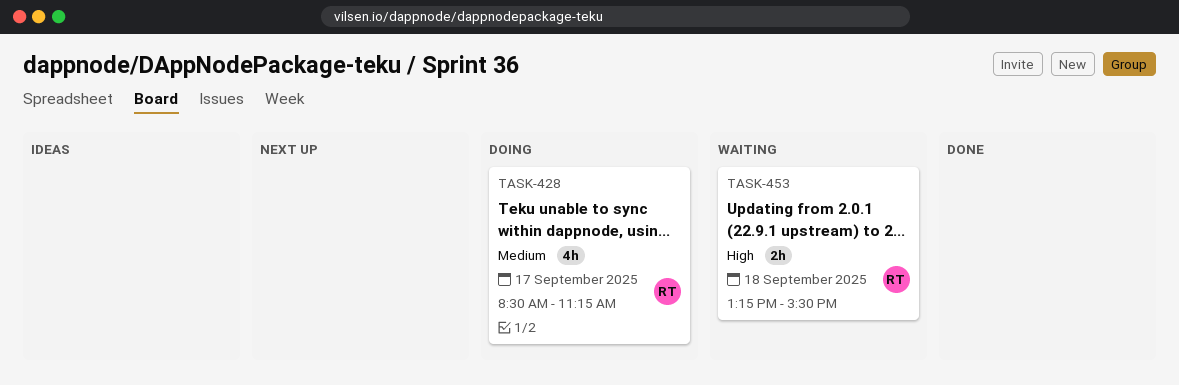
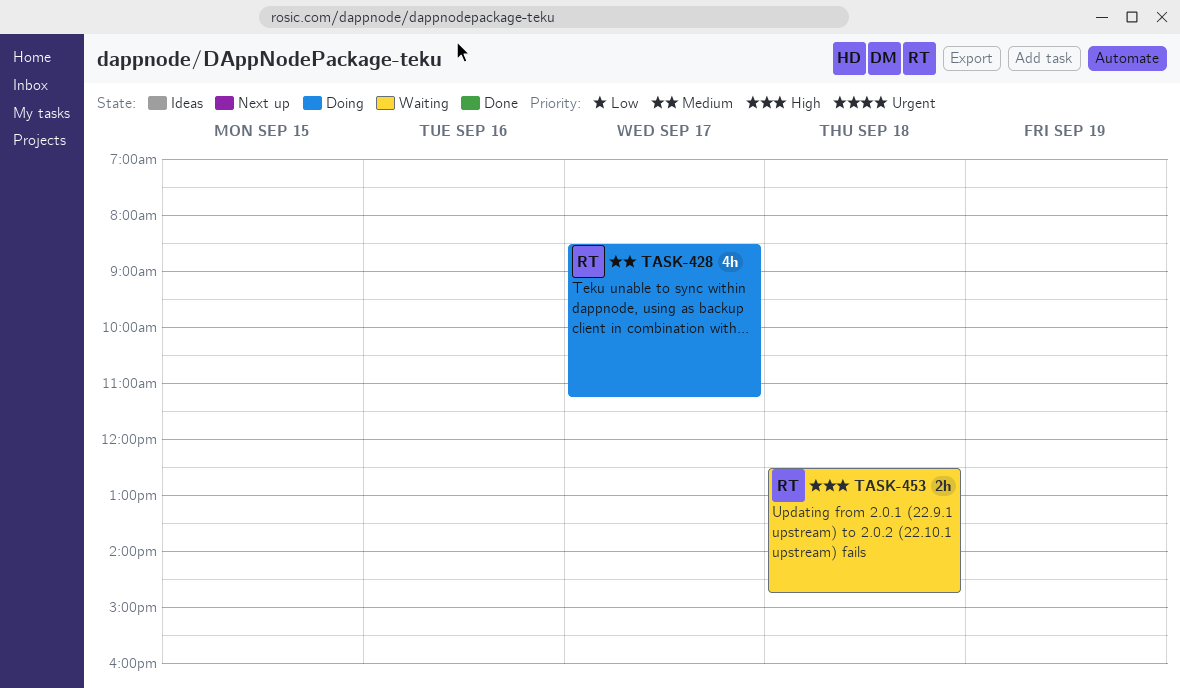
TASK-453, begins: 13:15 -> 12:30
TASK-453, ends: 15:30 -> 14:45

